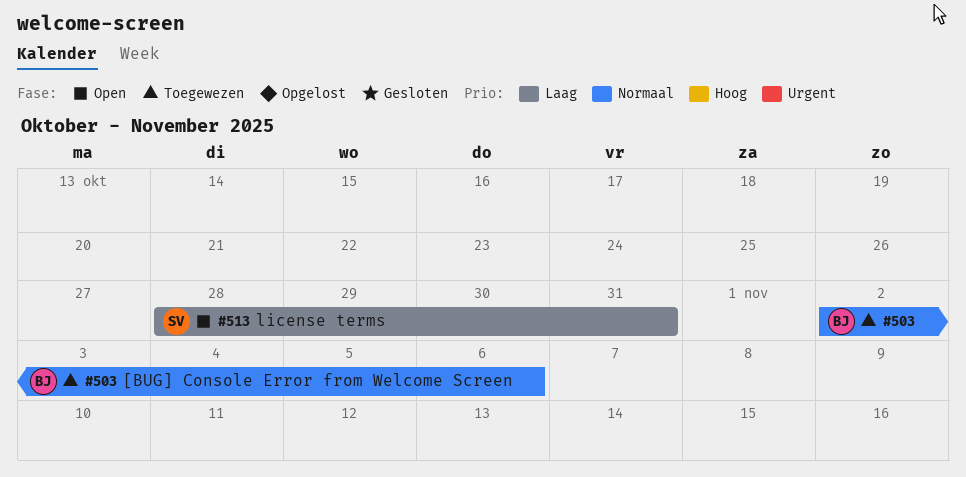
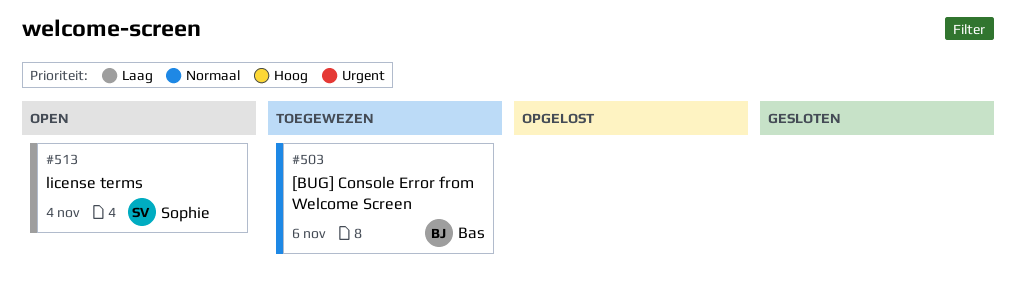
#513, due: Oct 31 -> Nov 4

